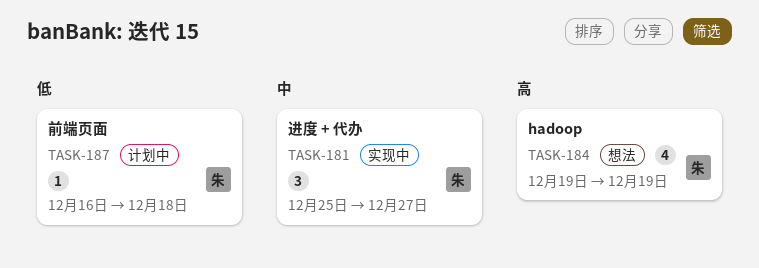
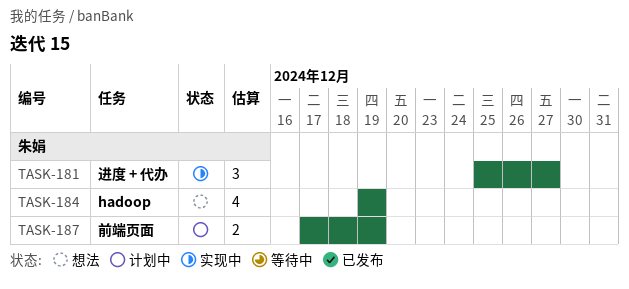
TASK-187, estimate: 1 -> 2
TASK-187, start: Dec 16 -> Dec 17
TASK-187, due: Dec 18 -> Dec 19

